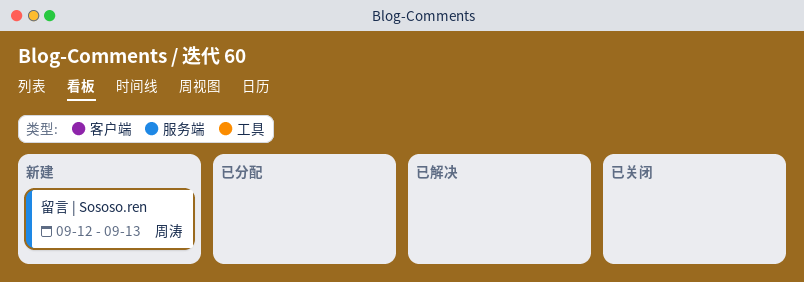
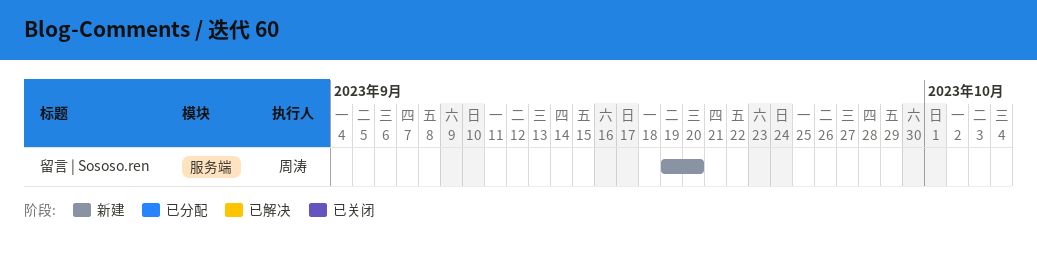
留言 | Sososo.ren, start: Sep 12 -> Sep 19
留言 | Sososo.ren, due: Sep 13 -> Sep 20

